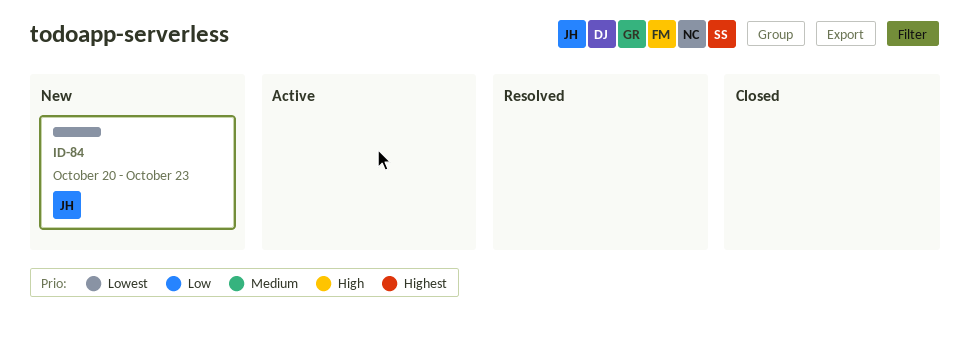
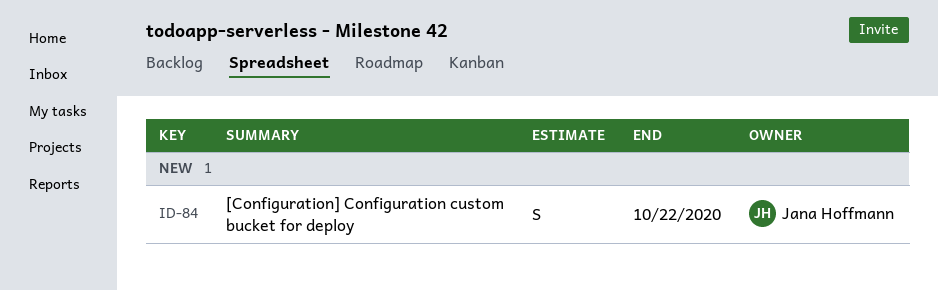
ID-84, due: Oct 23 -> Oct 22

